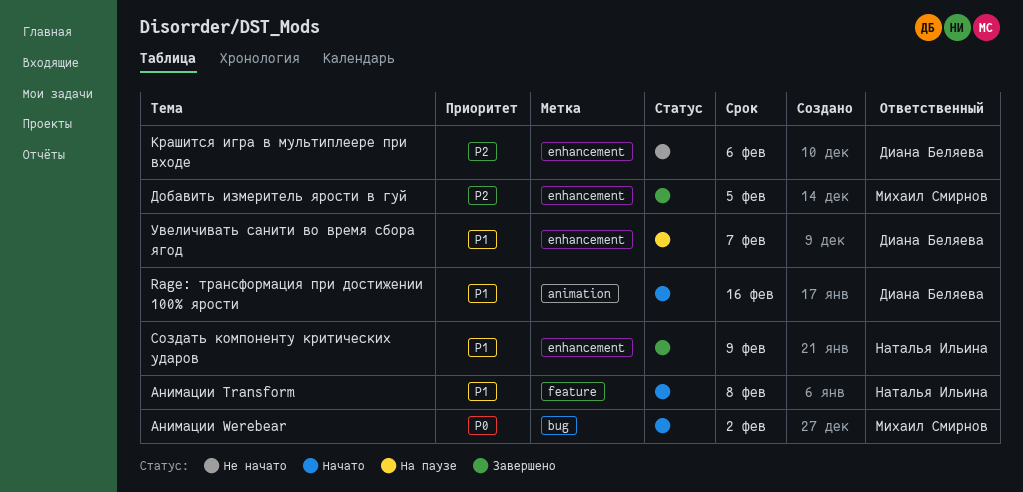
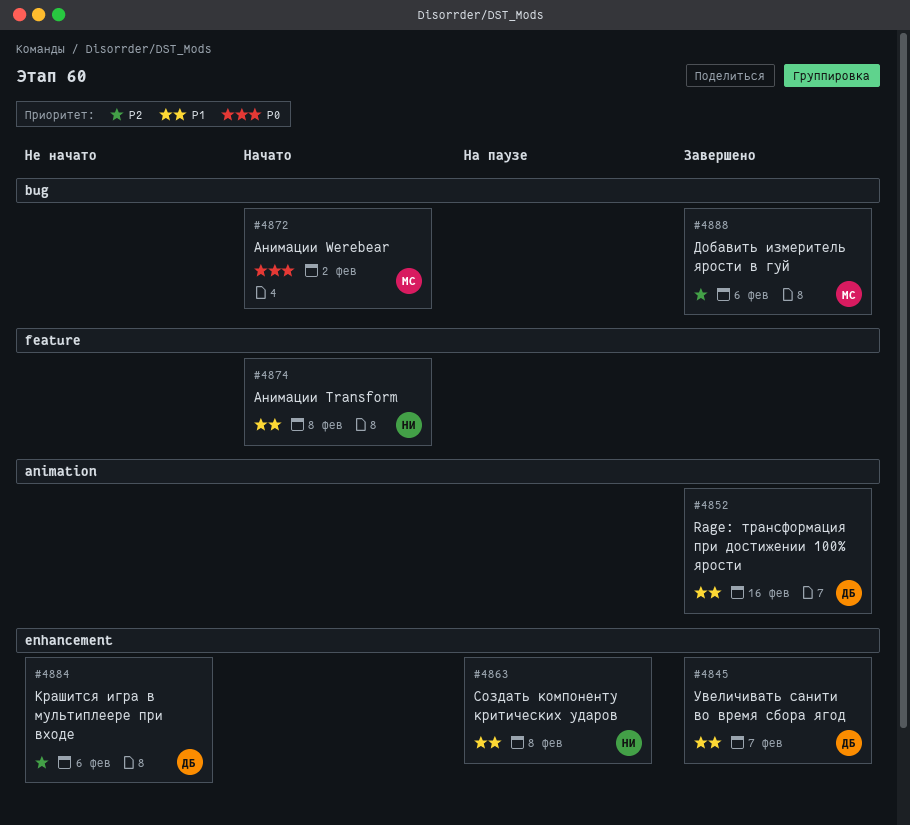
Rage: трансформация при достижении 100% ярости, status: Начато -> Завершено
Добавить измеритель ярости в гуй, label: enhancement -> bug
Добавить измеритель ярости в гуй, due: Feb 5 -> Feb 6
Создать компоненту критических ударов, status: Завершено -> На паузе
Создать компоненту критических ударов, due: Feb 9 -> Feb 8
Увеличивать санити во время сбора ягод, status: На паузе -> Завершено

